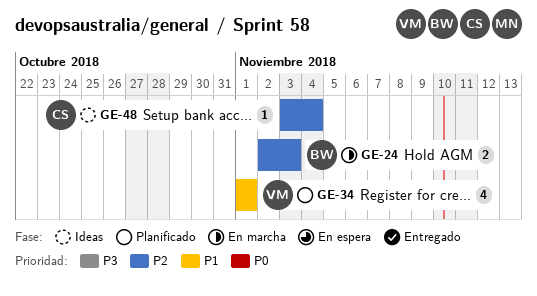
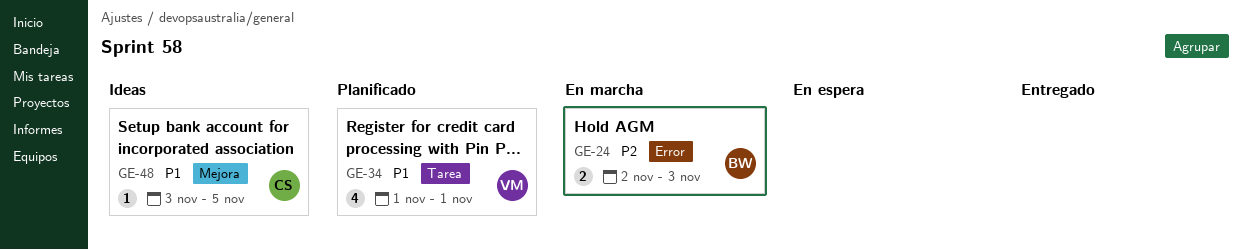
GE-48, priority: P2 -> P1
GE-48, due: Nov 4 -> Nov 5

